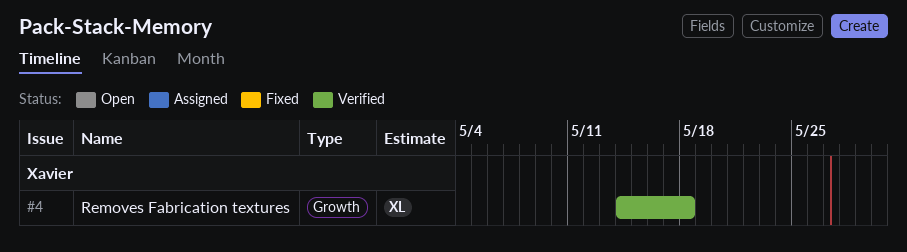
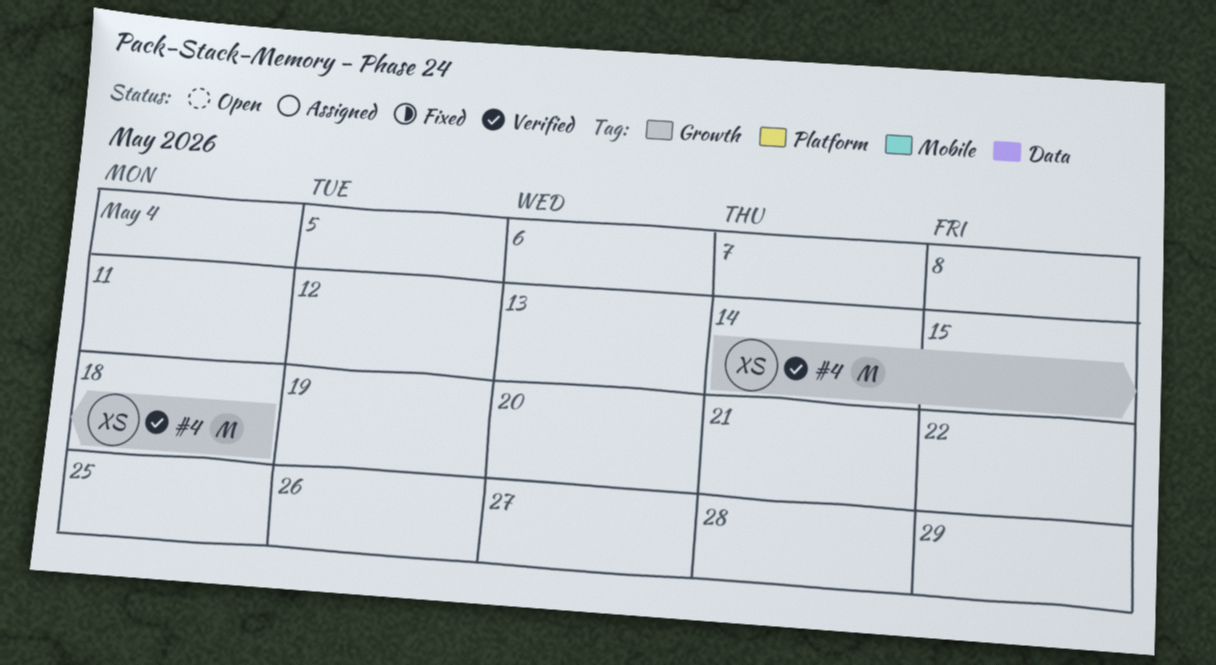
#4, estimate: XL -> M

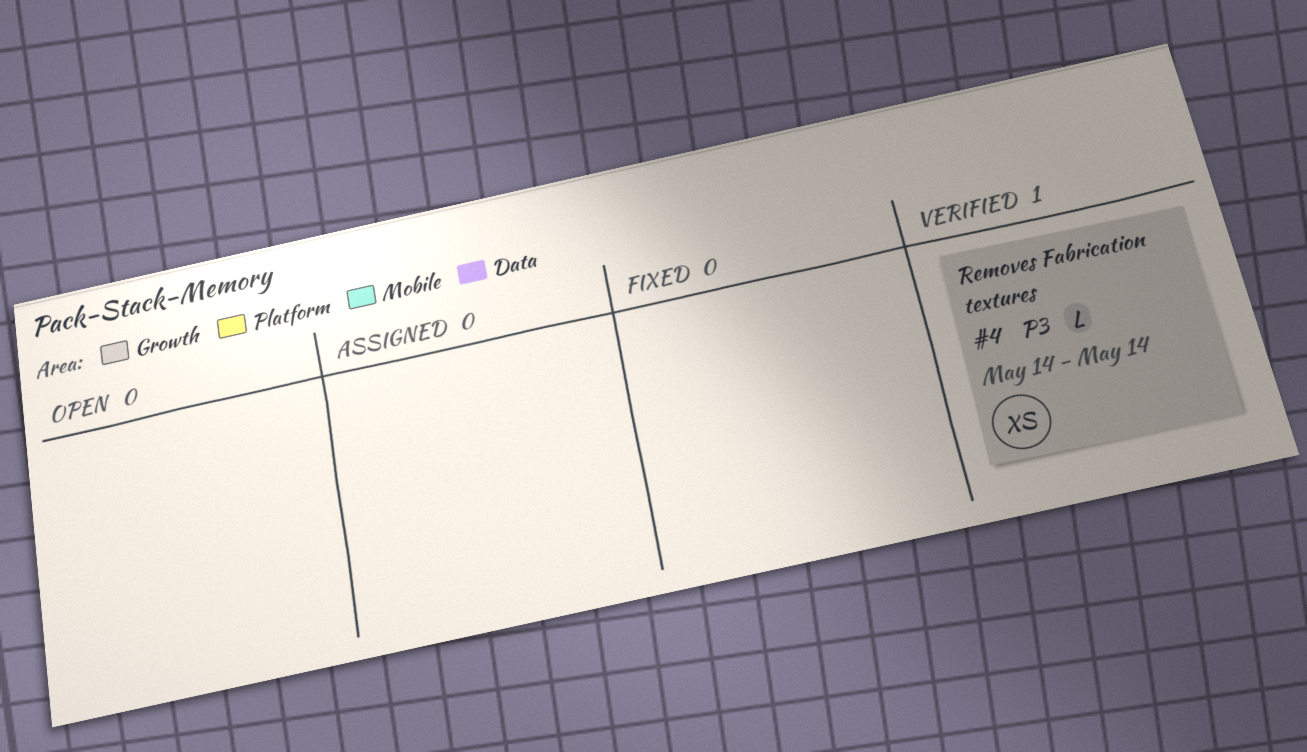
#4, estimate: M -> L
#4, due: May 18 -> May 14

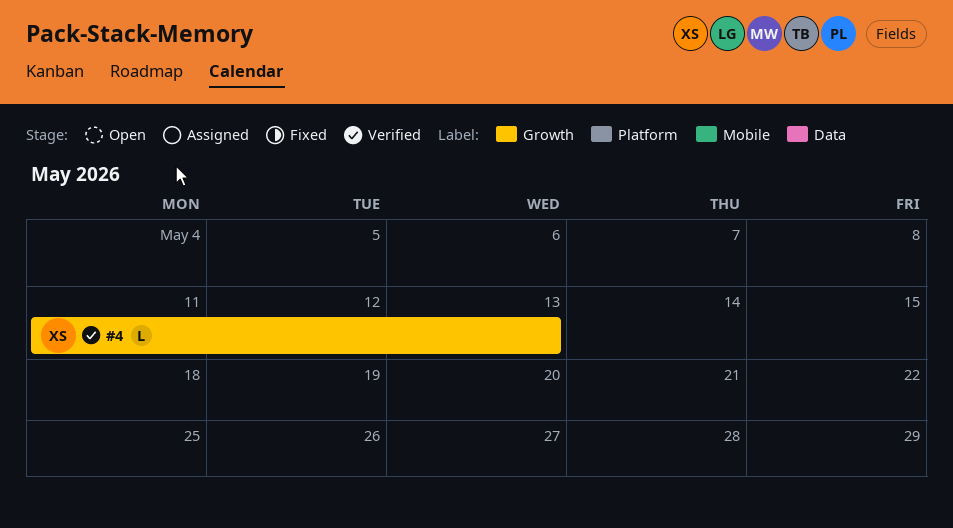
#4, start: May 14 -> May 11
#4, due: May 14 -> May 13

